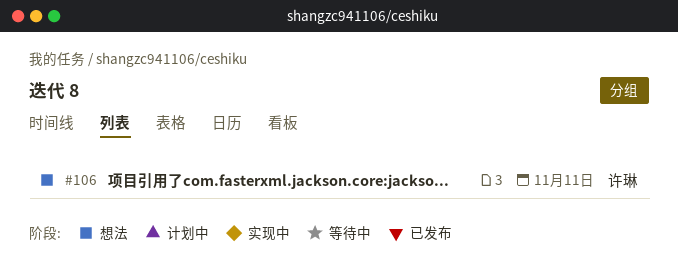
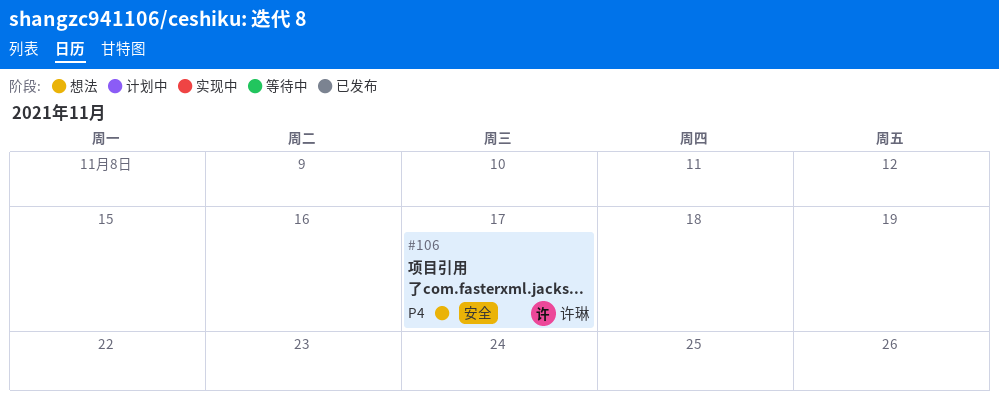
#106, due: Nov 11 -> Nov 17

